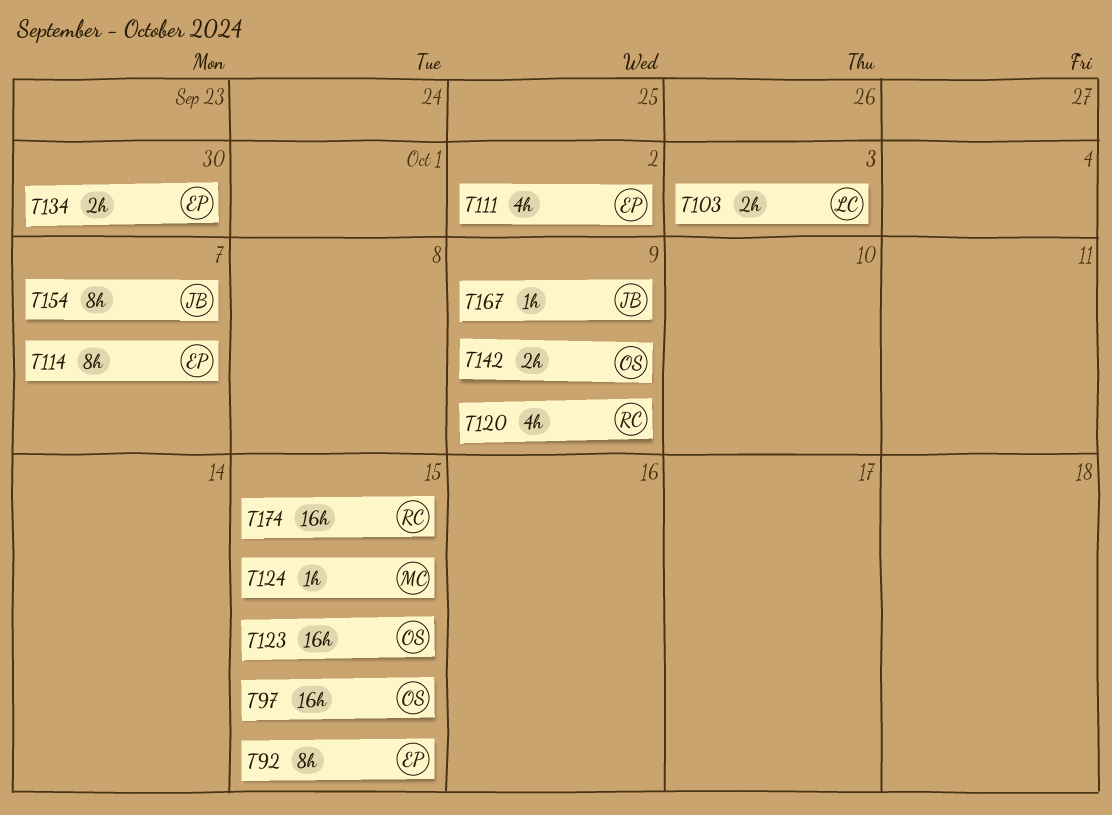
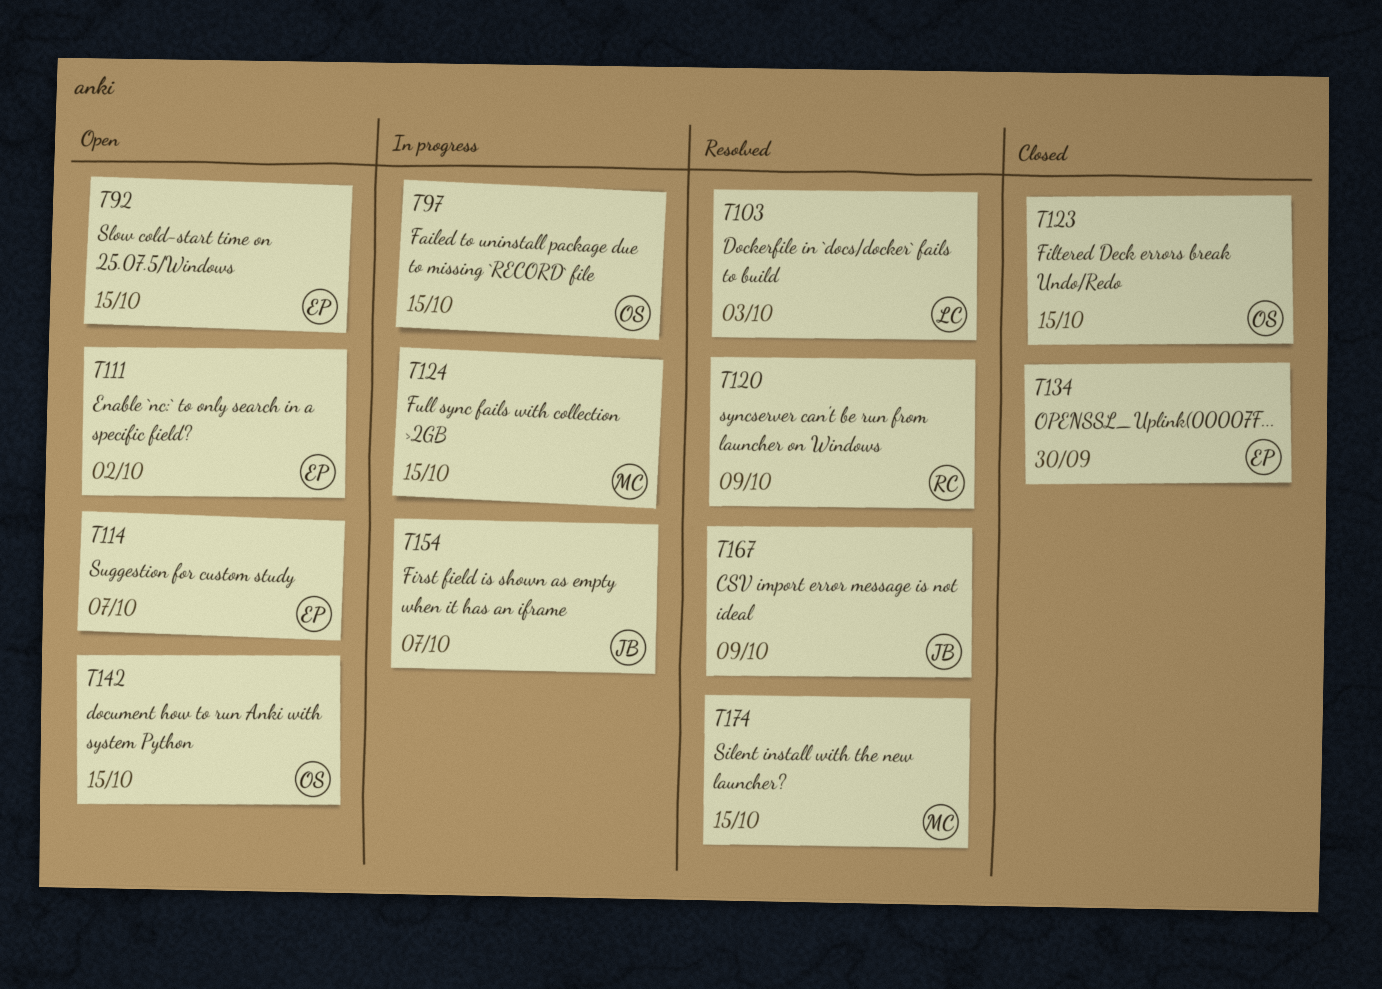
T142, due: Oct 9 -> Oct 15
T174, owner: RC -> MC

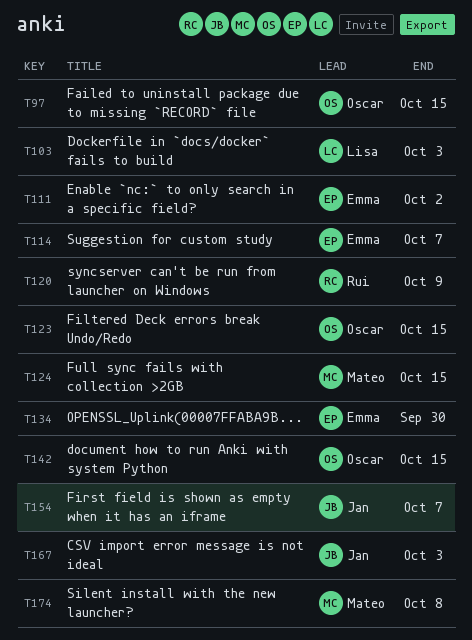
T92: present -> none
T167, due: Oct 9 -> Oct 3
T174, due: Oct 15 -> Oct 8

